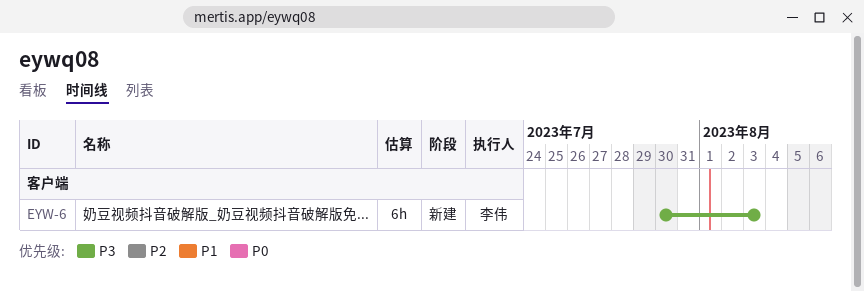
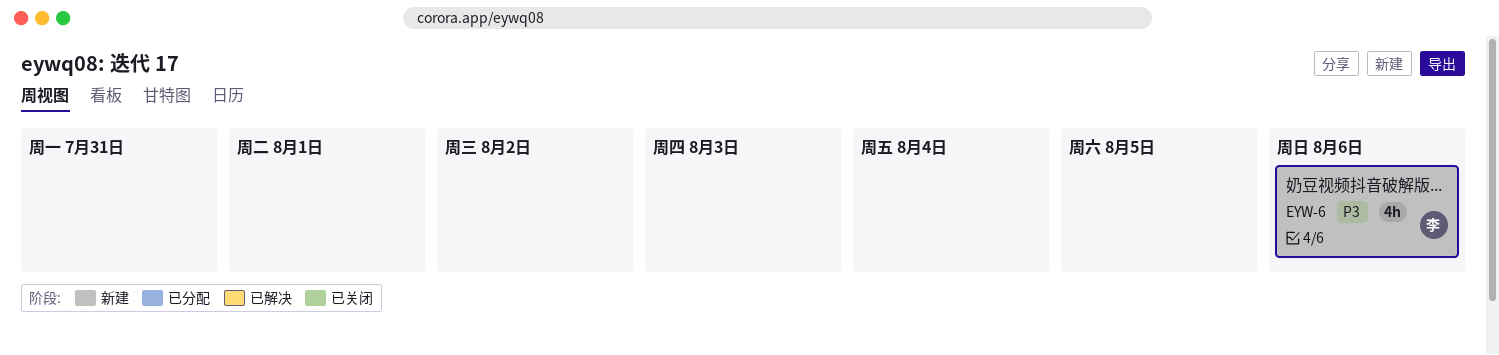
EYW-6, estimate: 6h -> 4h
EYW-6, due: Aug 3 -> Aug 6

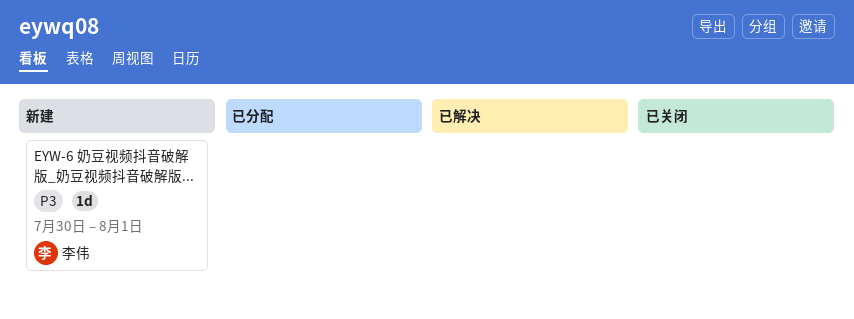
EYW-6, estimate: 4h -> 1d
EYW-6, due: Aug 6 -> Aug 1

